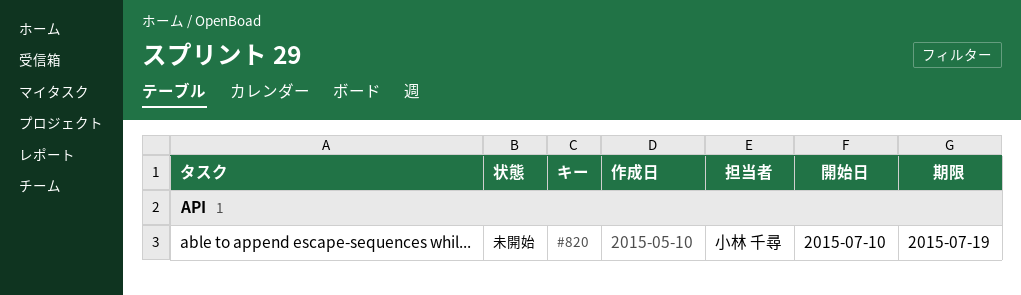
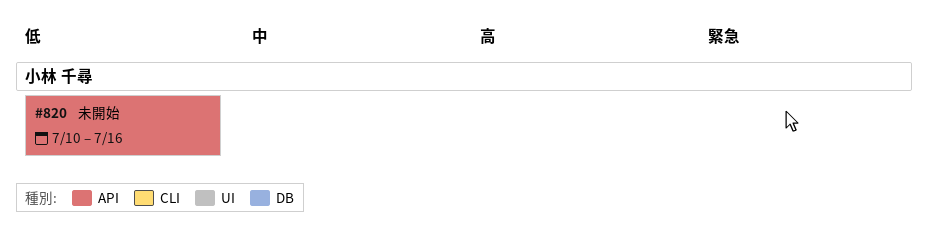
#820, due: Jul 19 -> Jul 16

